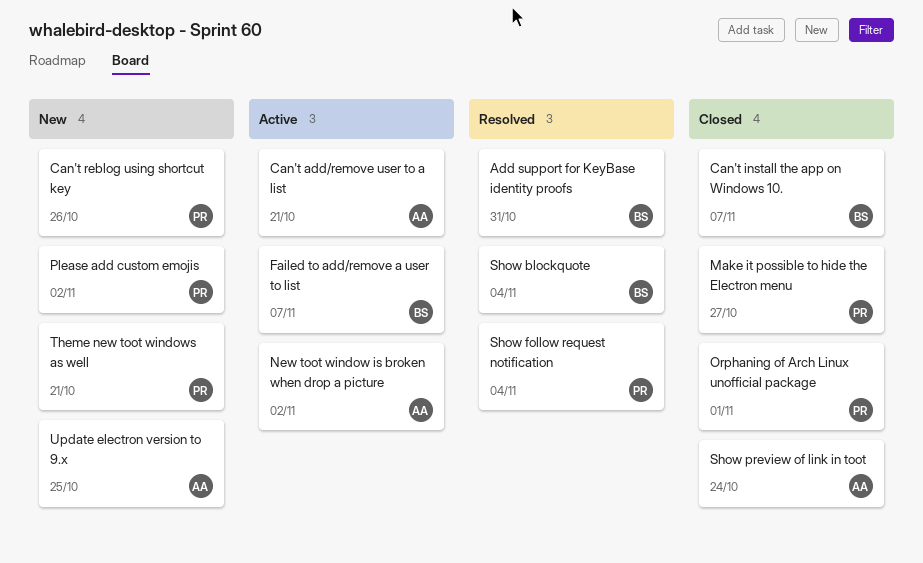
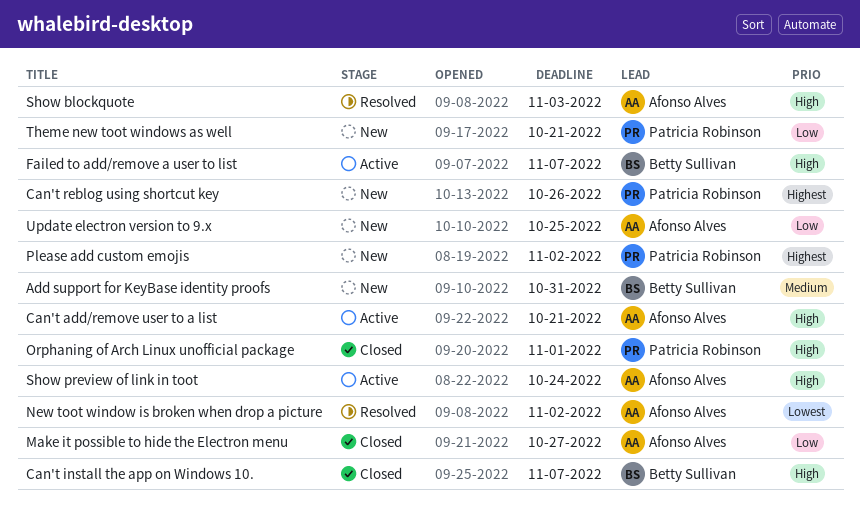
Add support for KeyBase identity proofs, status: Resolved -> New
Make it possible to hide the Electron menu, owner: Patricia Robinson -> Afonso Alves
New toot window is broken when drop a picture, status: Active -> Resolved
Show blockquote, owner: Betty Sullivan -> Afonso Alves
Show blockquote, due: Nov 4 -> Nov 3
Show follow request notification: present -> none
Show preview of link in toot, status: Closed -> Active

